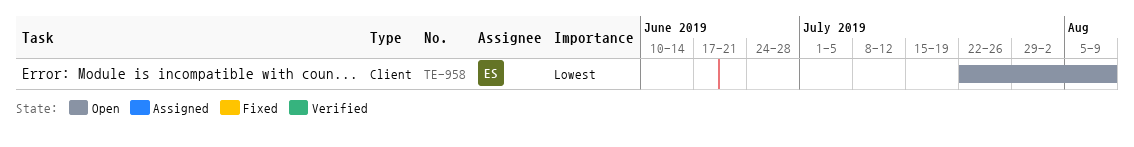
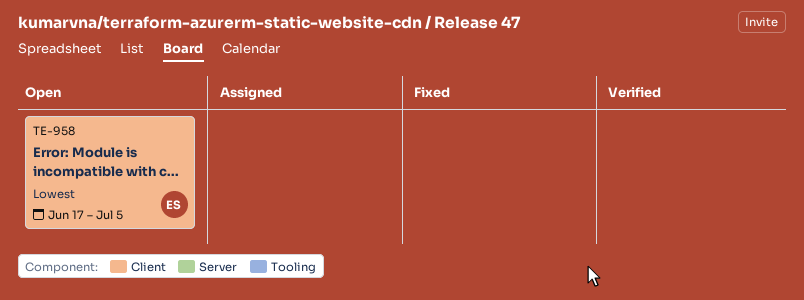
TE-958, start: Jul 22 -> Jun 17
TE-958, due: Aug 9 -> Jul 5

